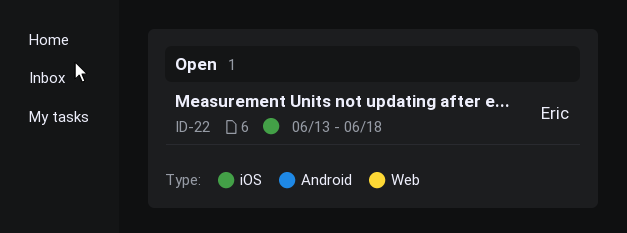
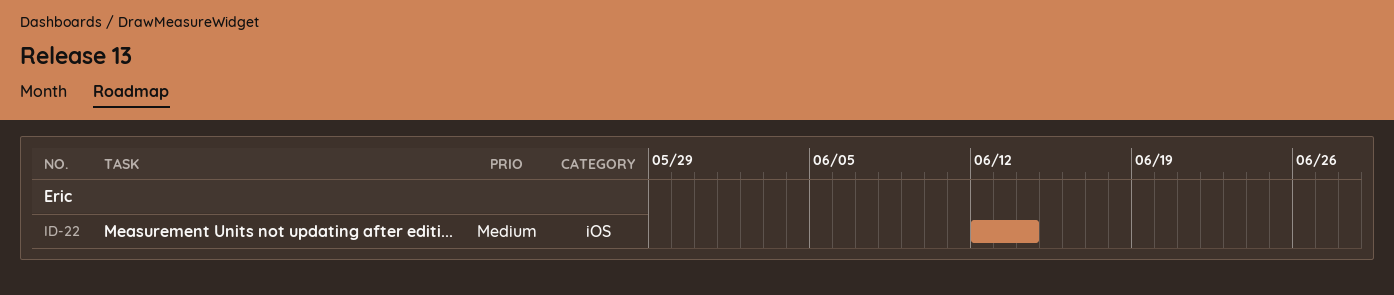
ID-22, start: Jun 13 -> Jun 12
ID-22, due: Jun 18 -> Jun 14

